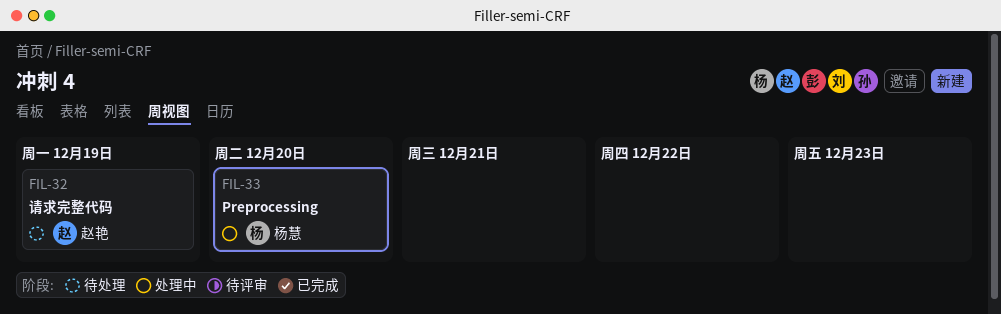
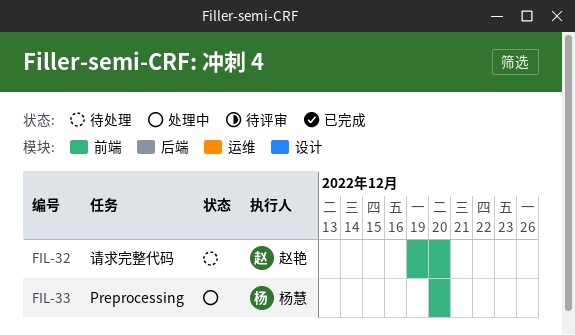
FIL-32, due: Dec 19 -> Dec 20

